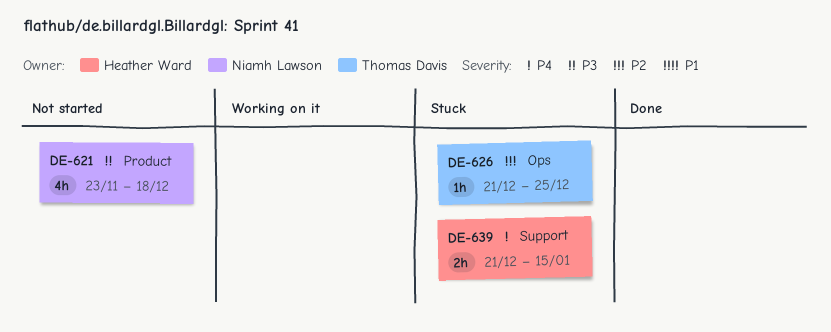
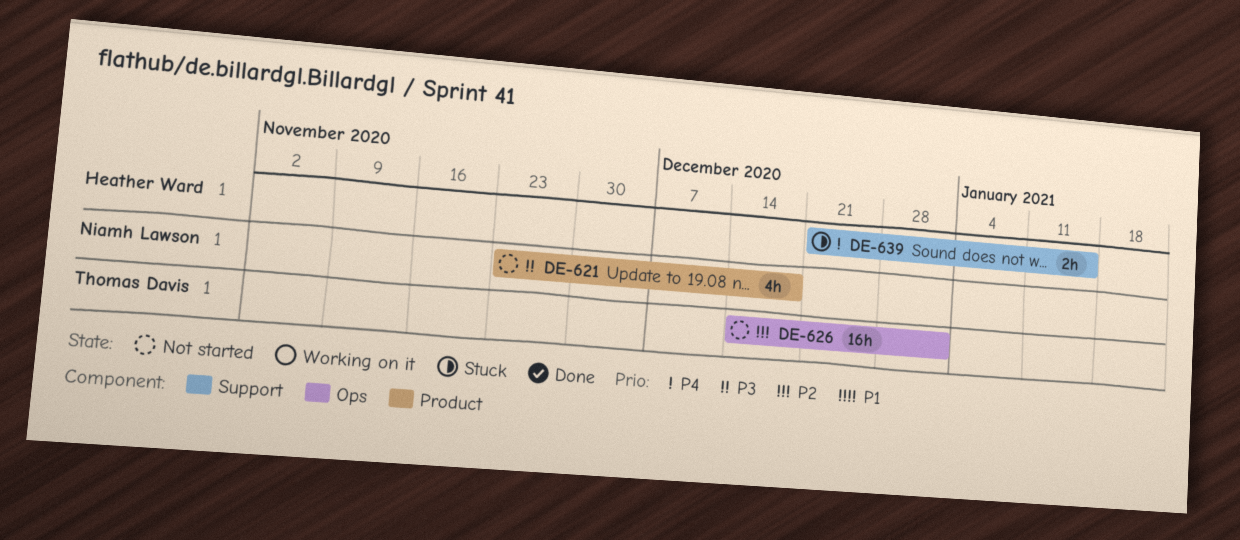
DE-626, status: Stuck -> Not started
DE-626, estimate: 1h -> 16h
DE-626, start: Dec 21 -> Dec 14
DE-626, due: Dec 25 -> Jan 1

